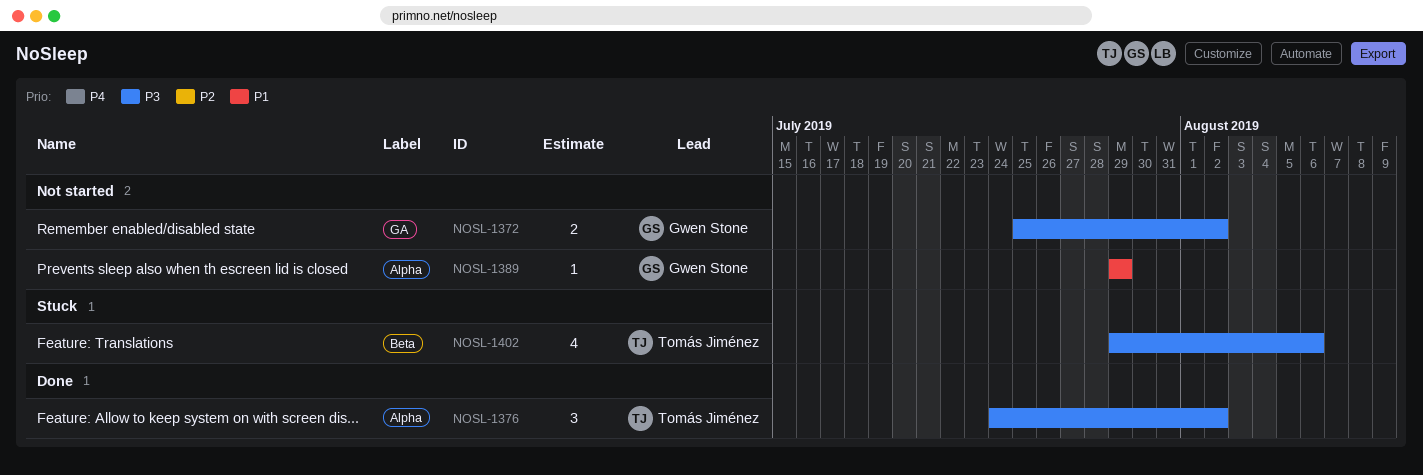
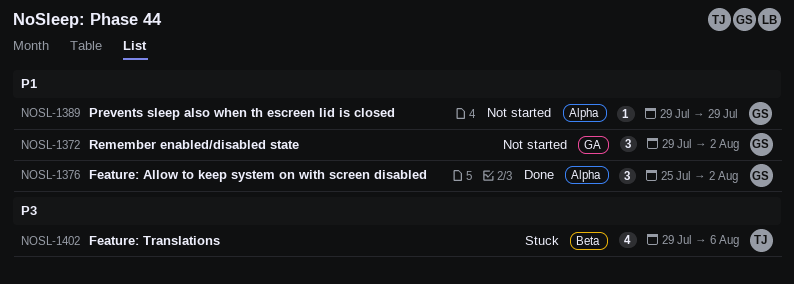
NOSL-1372, priority: P3 -> P1
NOSL-1372, estimate: 2 -> 3
NOSL-1372, start: Jul 25 -> Jul 29
NOSL-1376, owner: Tomás Jiménez -> Gwen Stone
NOSL-1376, priority: P3 -> P1
NOSL-1376, start: Jul 24 -> Jul 25

